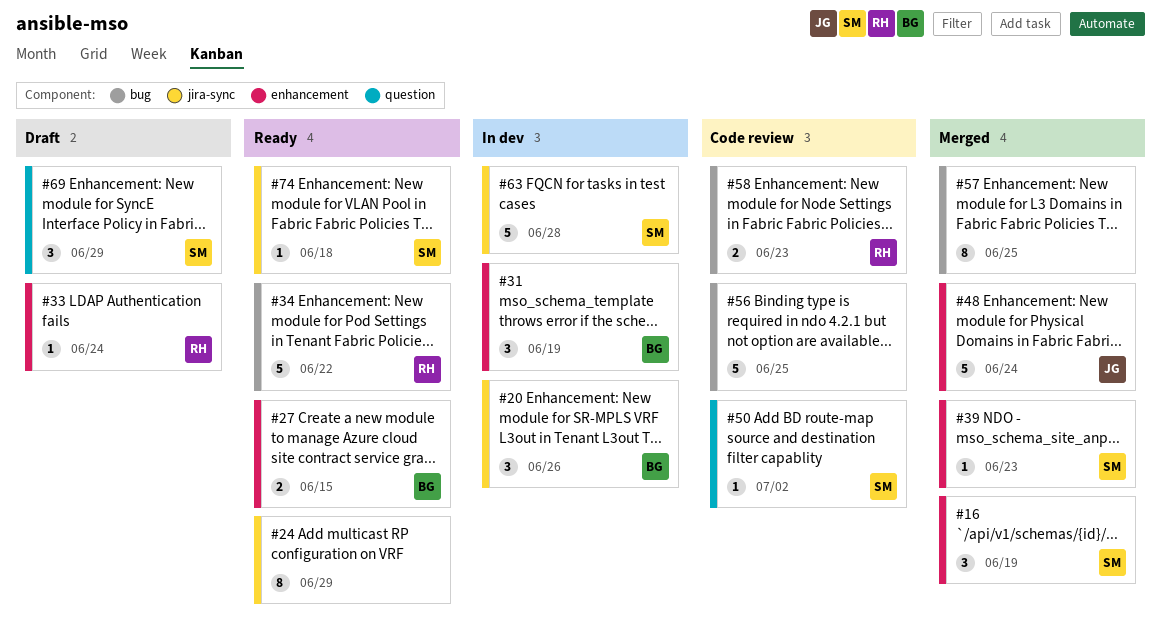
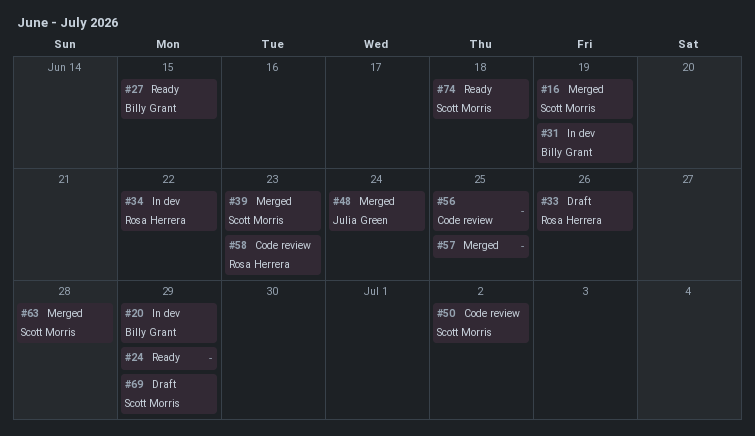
#20, due: Jun 26 -> Jun 29
#33, due: Jun 24 -> Jun 26
#34, status: Ready -> In dev
#63, status: In dev -> Merged

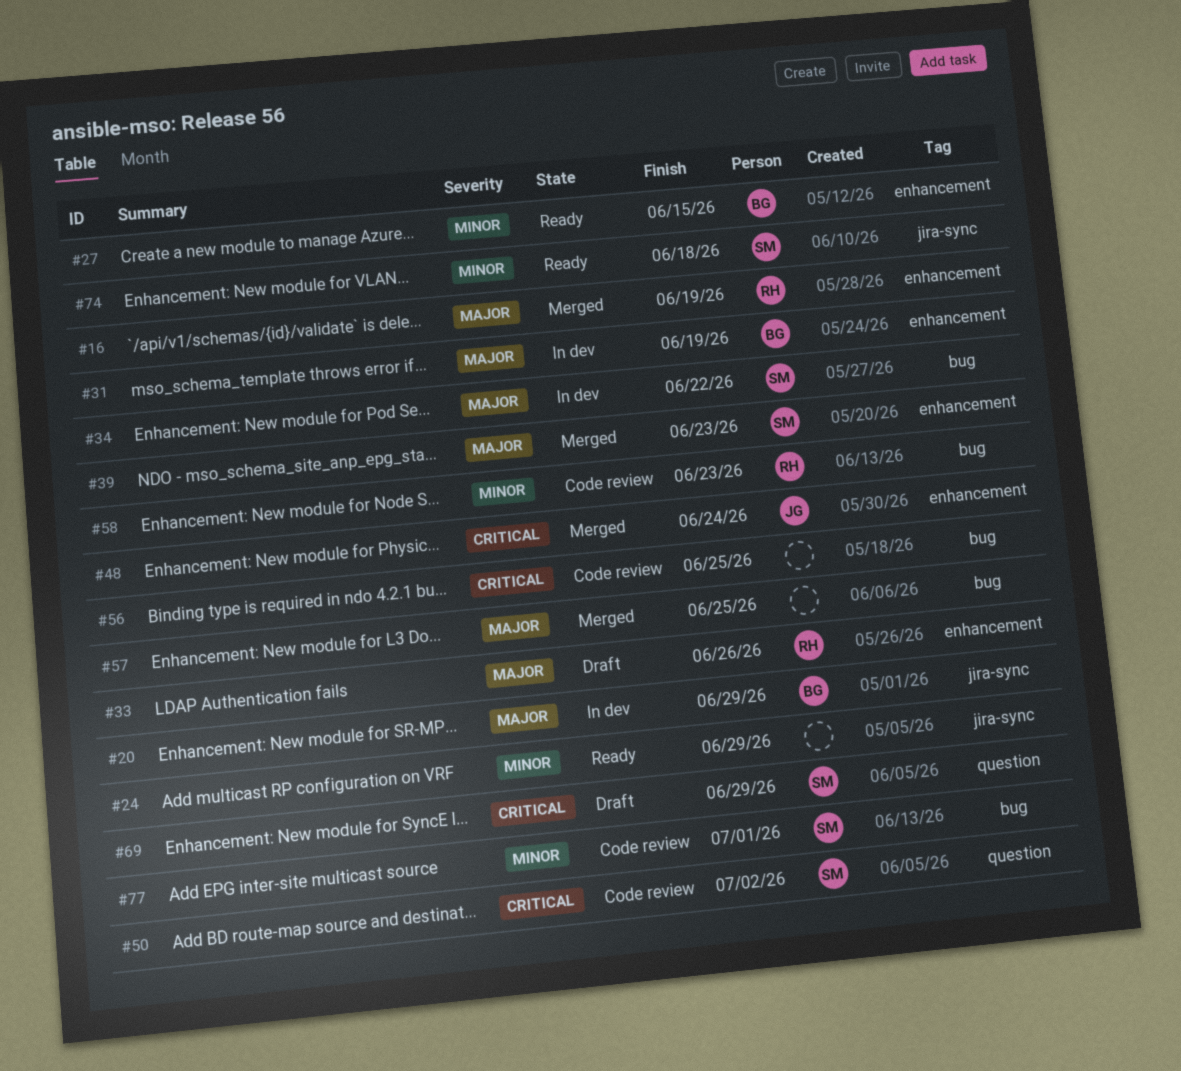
#16, owner: Scott Morris -> Rosa Herrera
#34, owner: Rosa Herrera -> Scott Morris
#63: present -> none
#77: none -> present

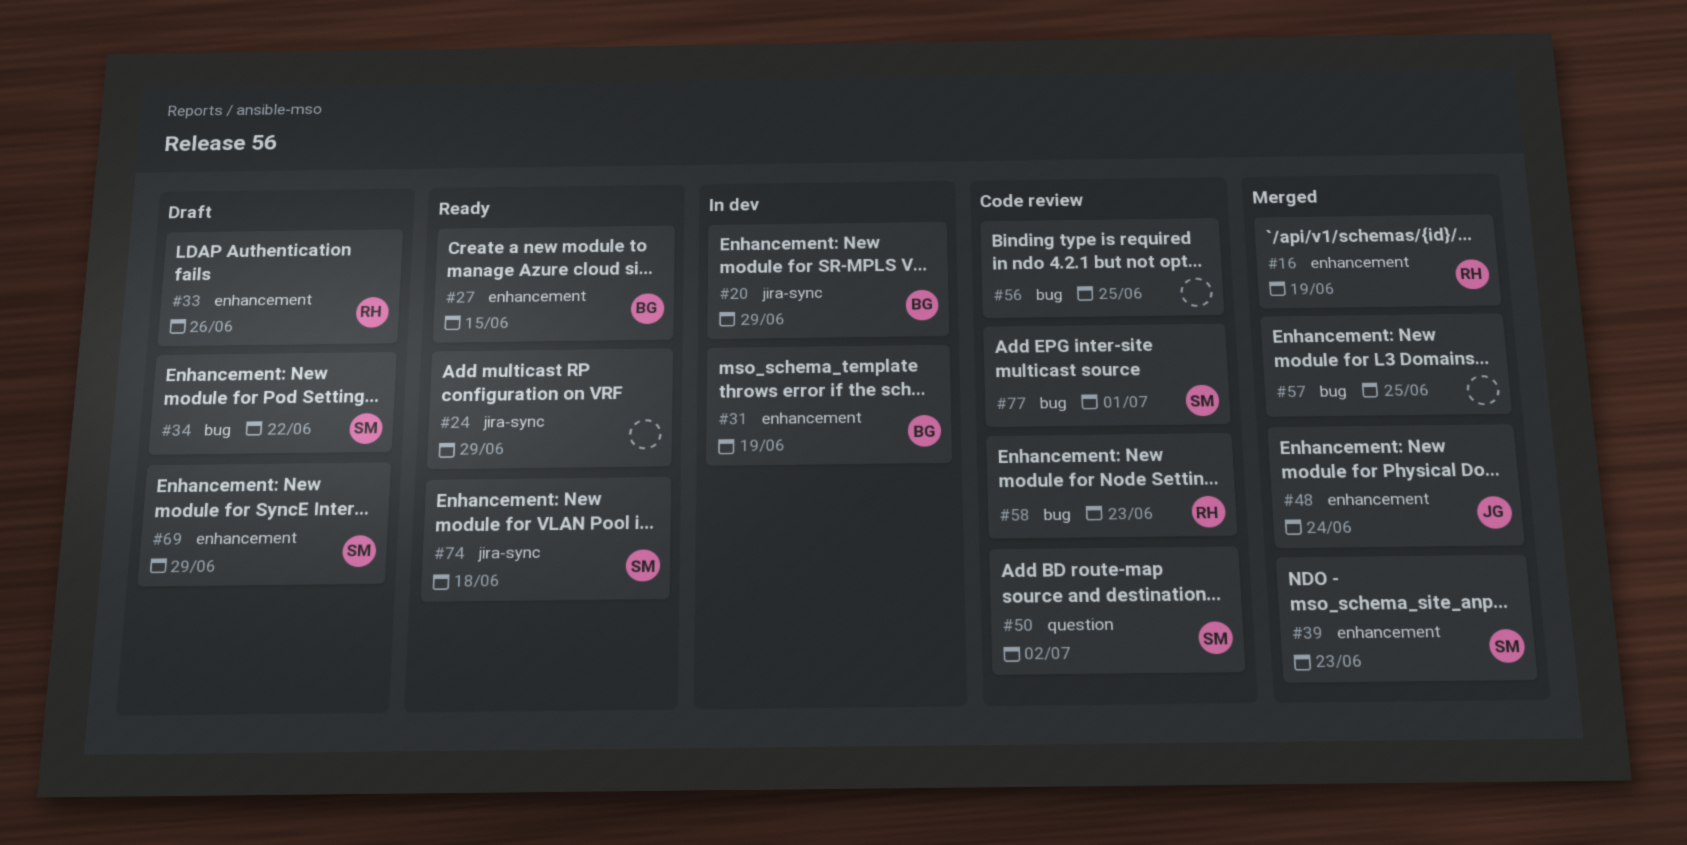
#34, status: In dev -> Draft
#69, label: question -> enhancement

